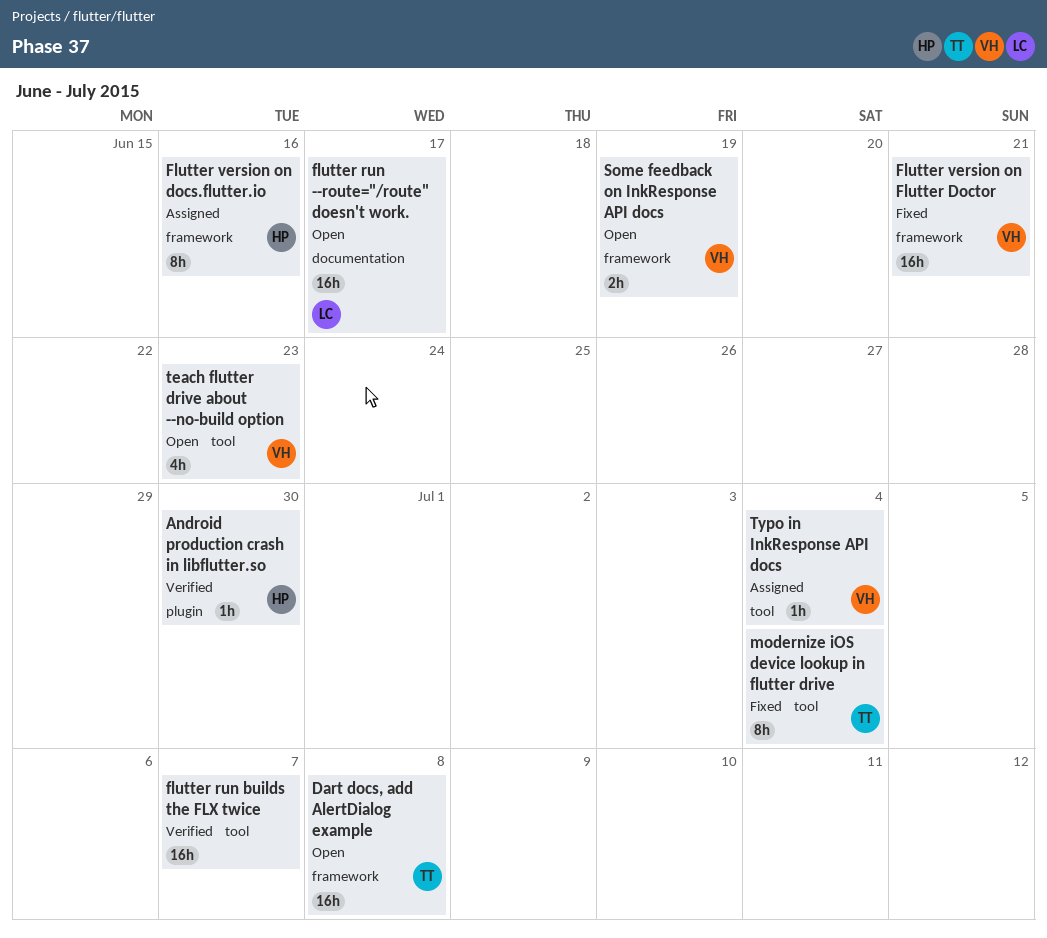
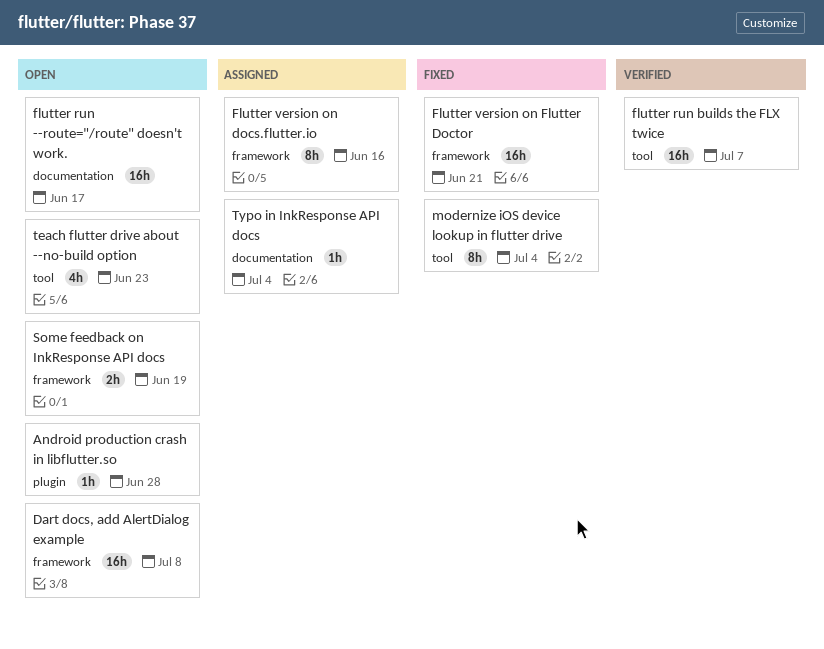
Android production crash in libflutter.so, status: Verified -> Open
Android production crash in libflutter.so, due: Jun 30 -> Jun 28
Typo in InkResponse API docs, label: tool -> documentation

